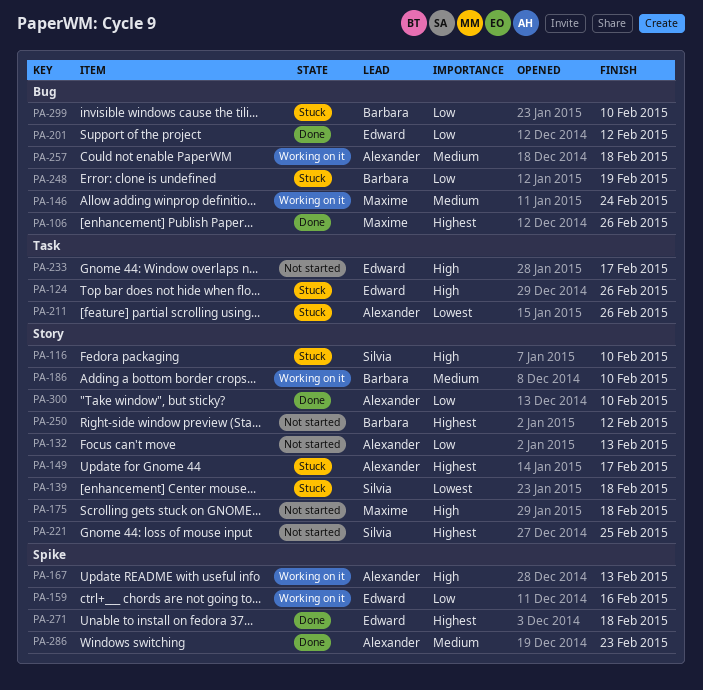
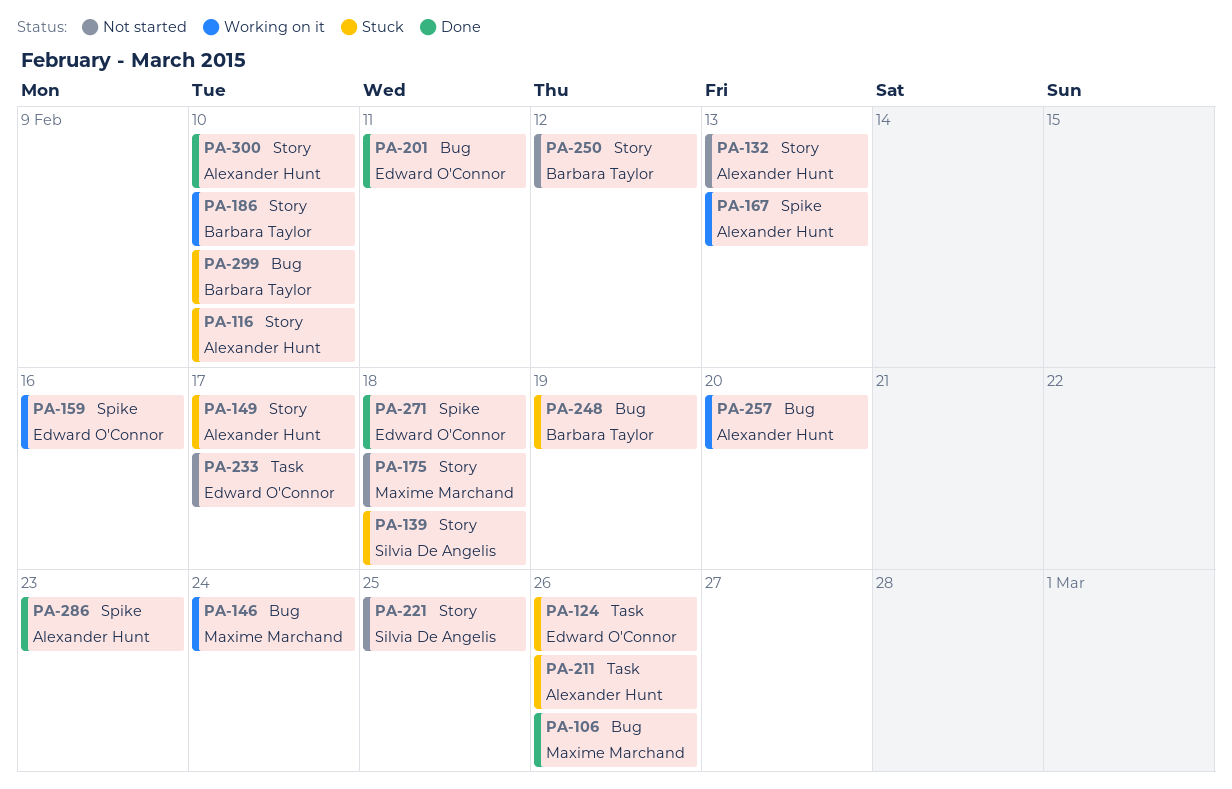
PA-116, owner: Silvia De Angelis -> Alexander Hunt
PA-201, due: Feb 12 -> Feb 11
PA-257, due: Feb 18 -> Feb 20

